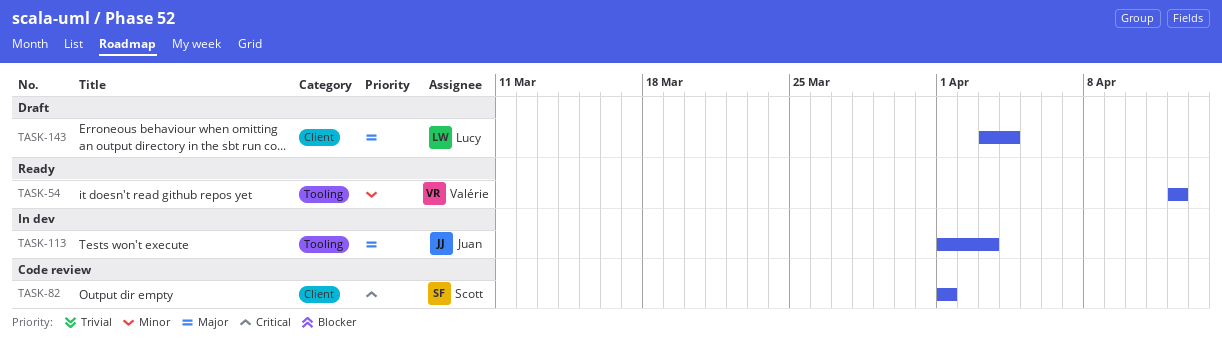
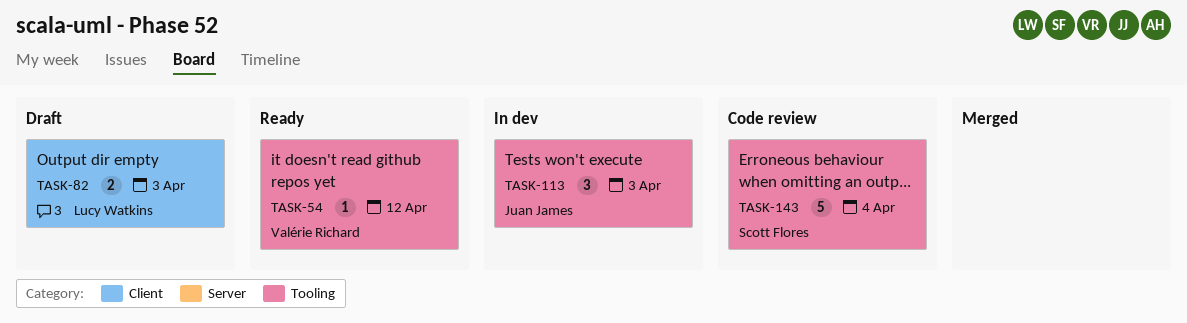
TASK-82, status: Code review -> Draft
TASK-82, owner: Scott Flores -> Lucy Watkins
TASK-82, due: Apr 1 -> Apr 3
TASK-143, status: Draft -> Code review
TASK-143, owner: Lucy Watkins -> Scott Flores
TASK-143, label: Client -> Tooling

